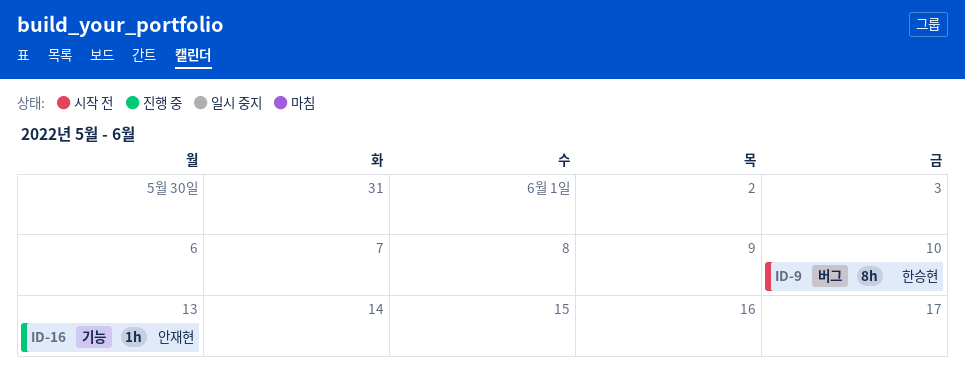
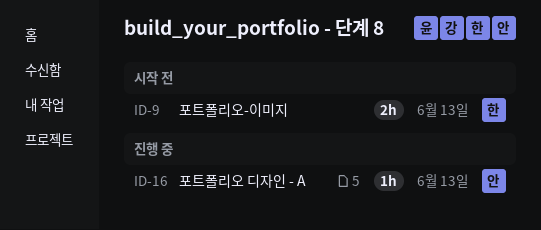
ID-9, estimate: 8h -> 2h
ID-9, due: Jun 10 -> Jun 13

